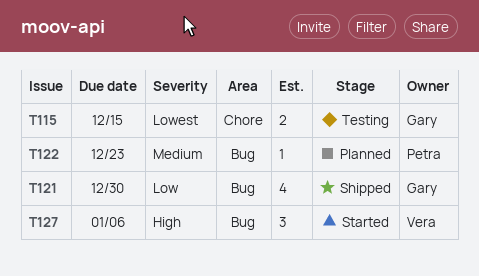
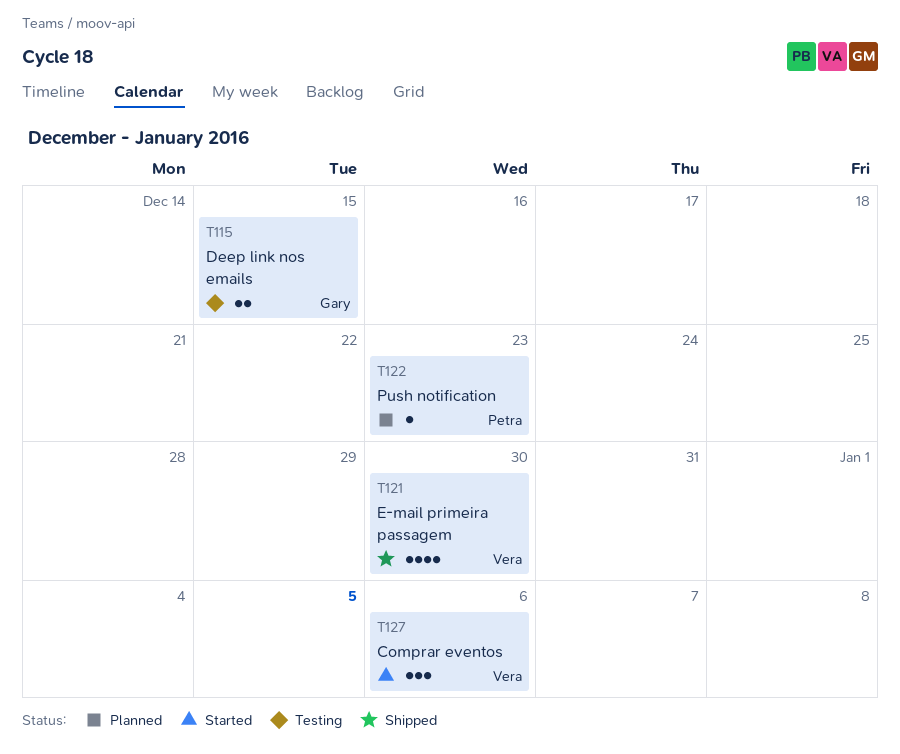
T121, owner: Gary -> Vera

